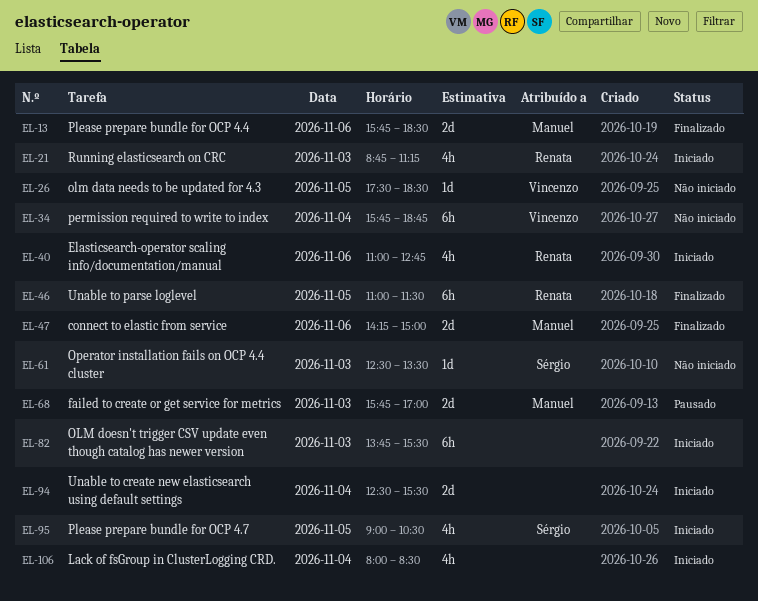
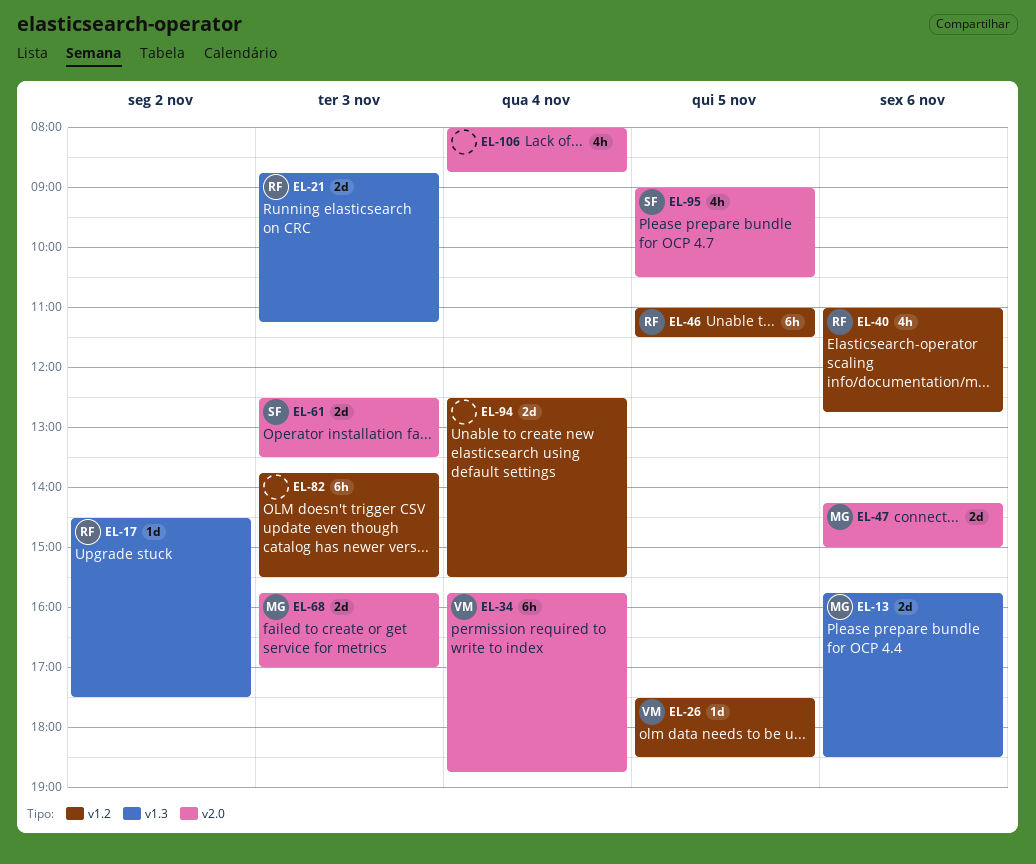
EL-17: none -> present
EL-21, estimate: 4h -> 2d
EL-61, estimate: 1d -> 2d
EL-106, ends: 08:30 -> 08:45

